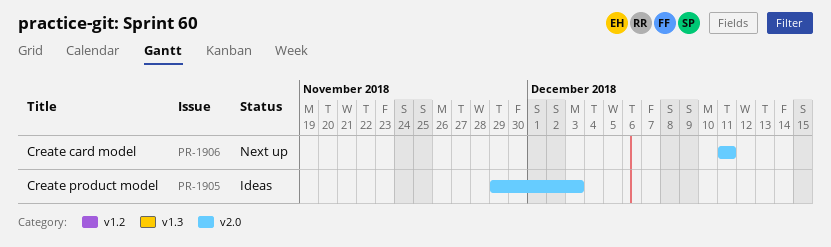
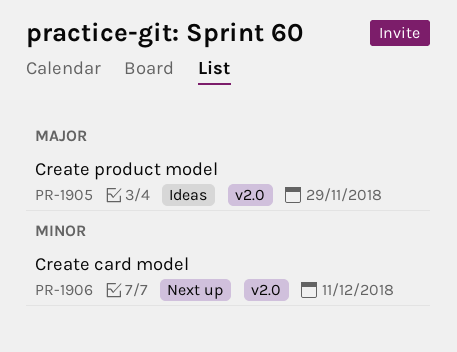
PR-1905, due: Dec 3 -> Nov 29

